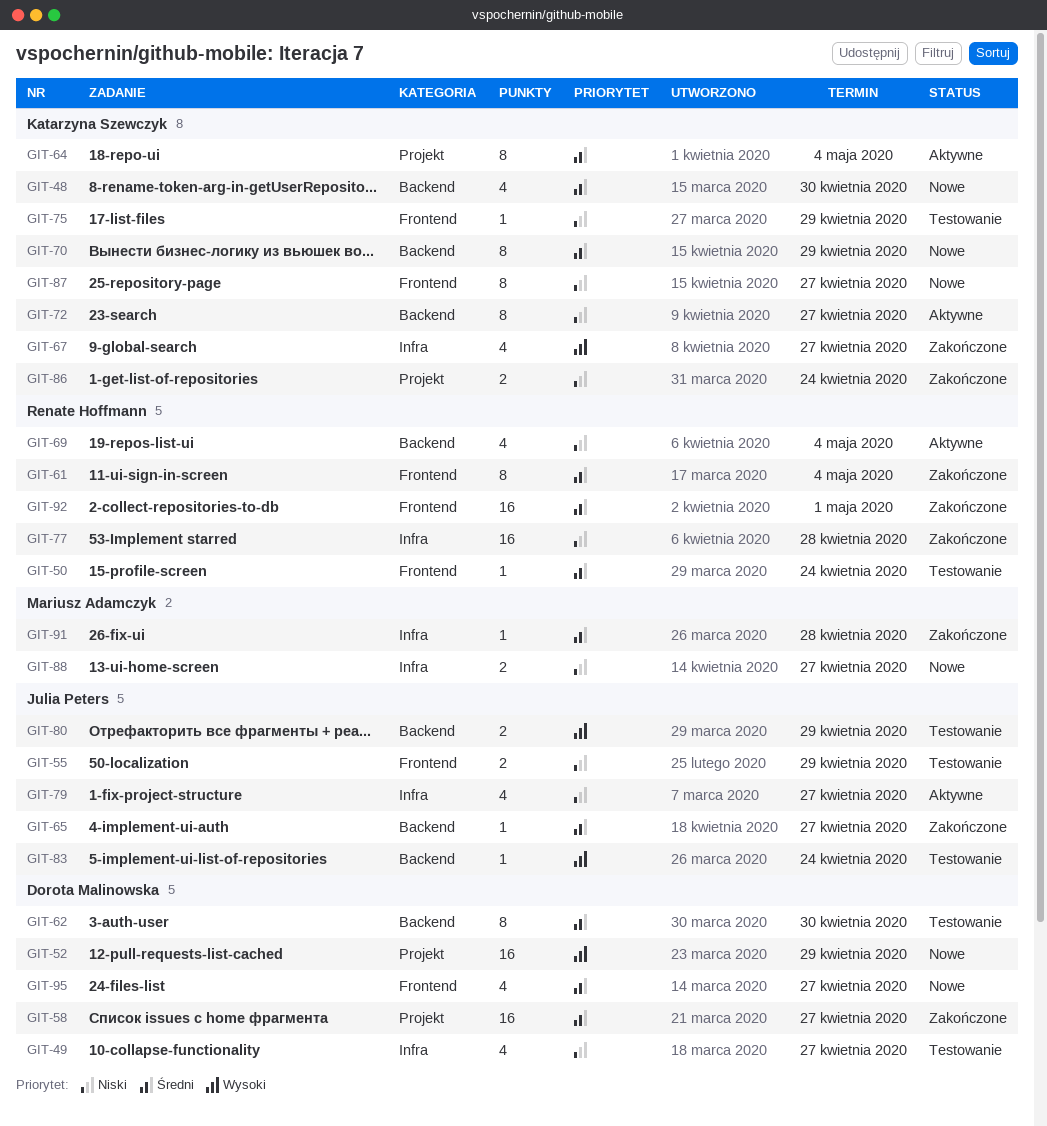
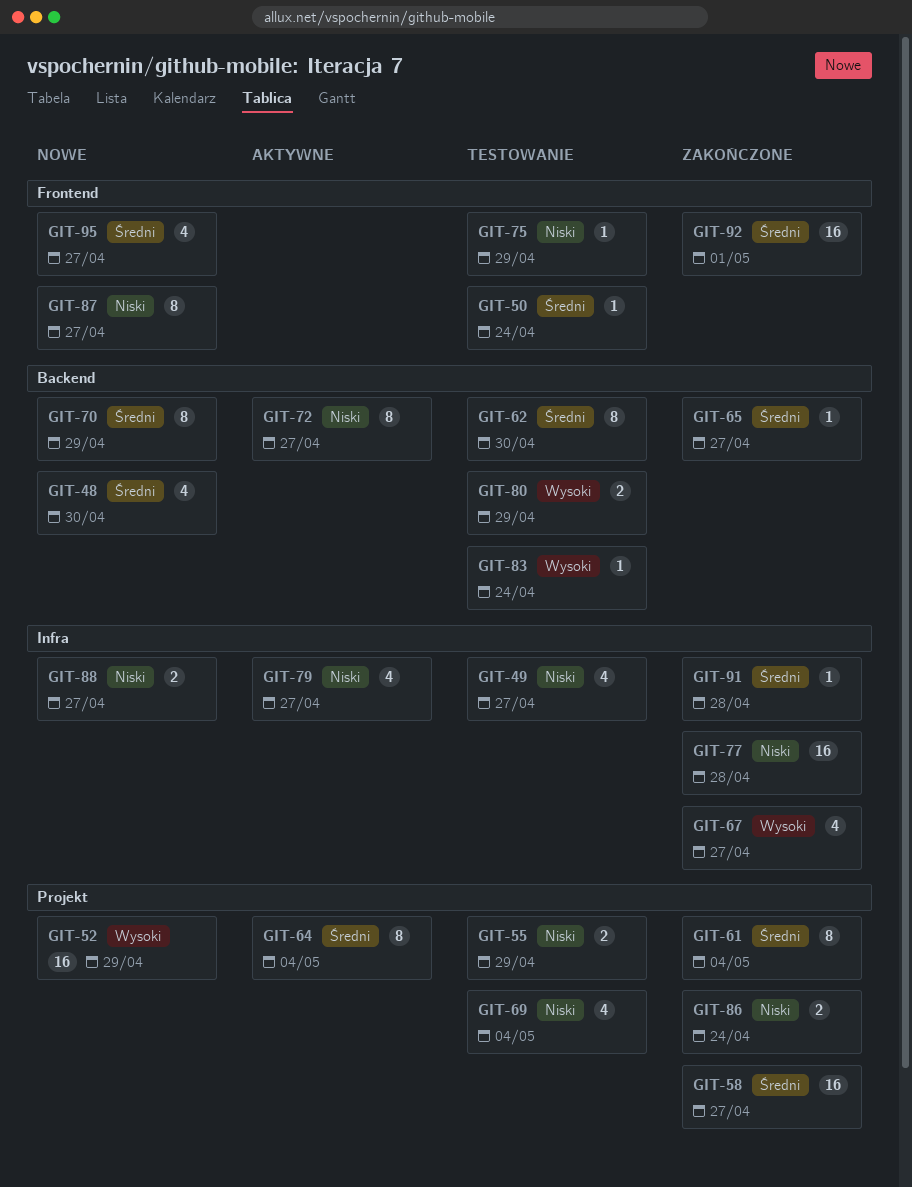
GIT-55, label: Frontend -> Projekt
GIT-61, label: Frontend -> Projekt
GIT-69, status: Aktywne -> Testowanie
GIT-69, label: Backend -> Projekt

